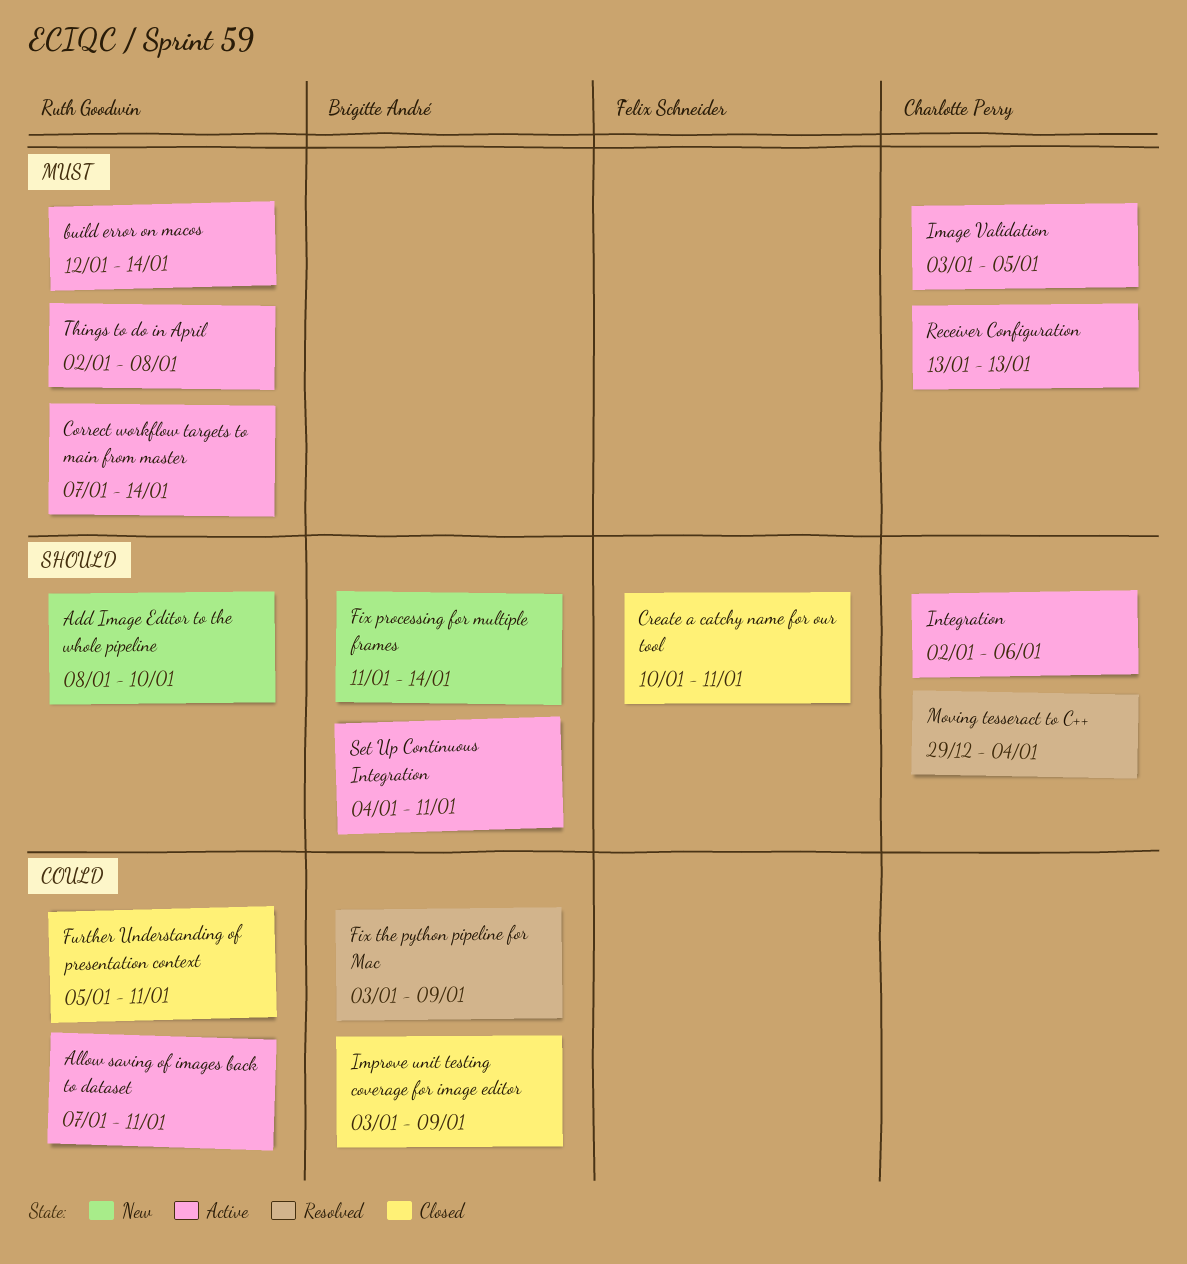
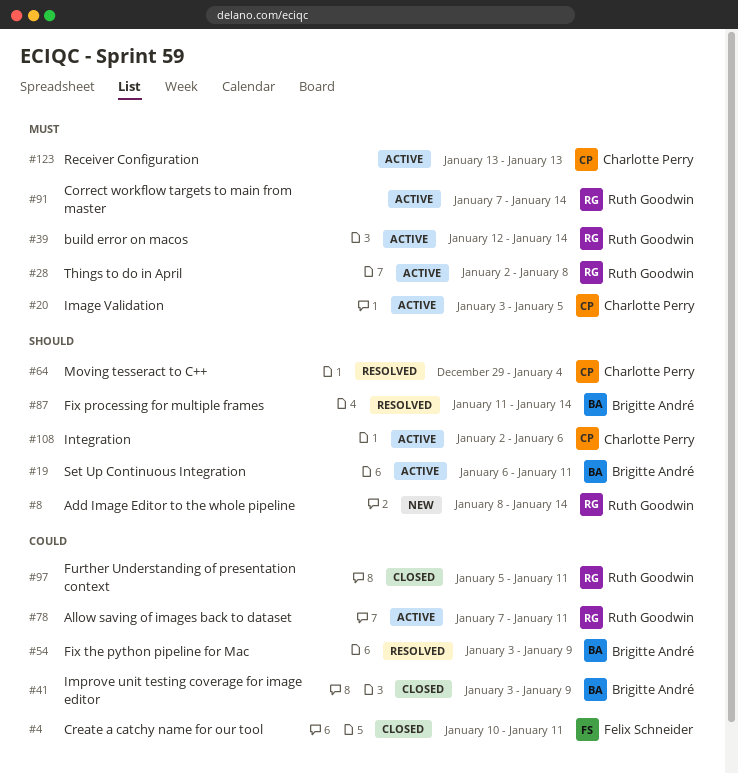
Add Image Editor to the whole pipeline, due: Jan 10 -> Jan 14
Create a catchy name for our tool, priority: Should -> Could
Fix processing for multiple frames, status: New -> Resolved
Set Up Continuous Integration, start: Jan 4 -> Jan 6

